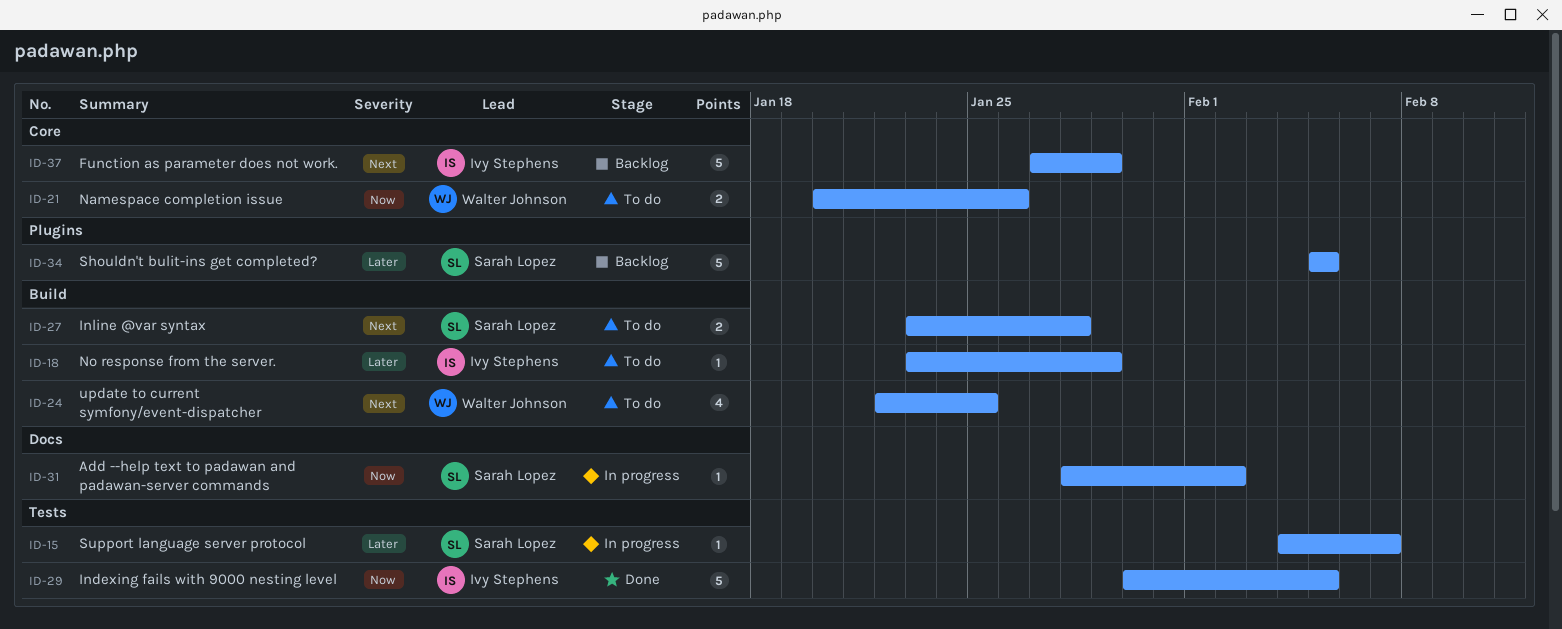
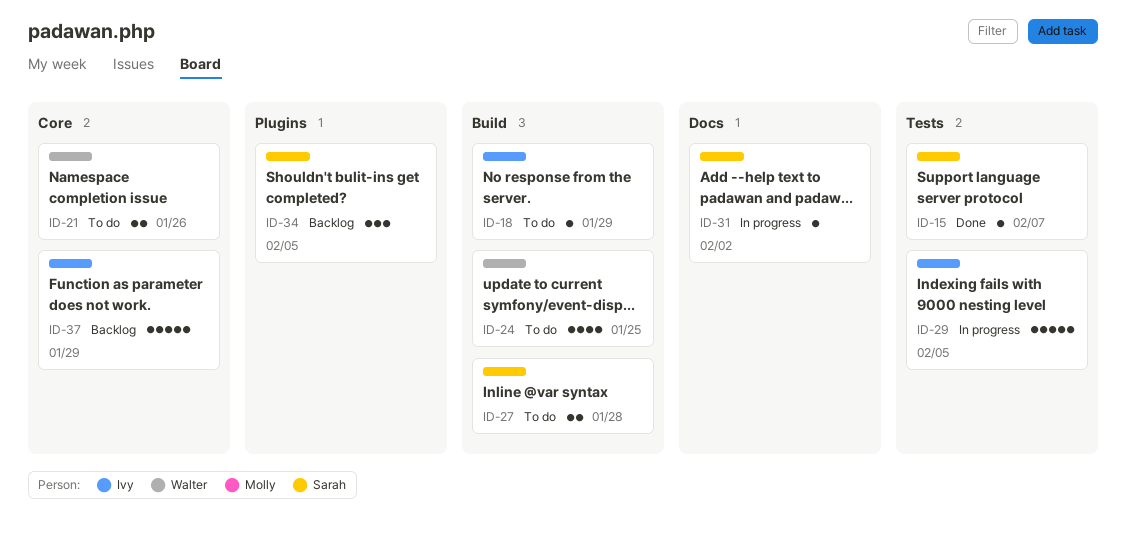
ID-15, status: In progress -> Done
ID-29, status: Done -> In progress
ID-34, estimate: 5 -> 3

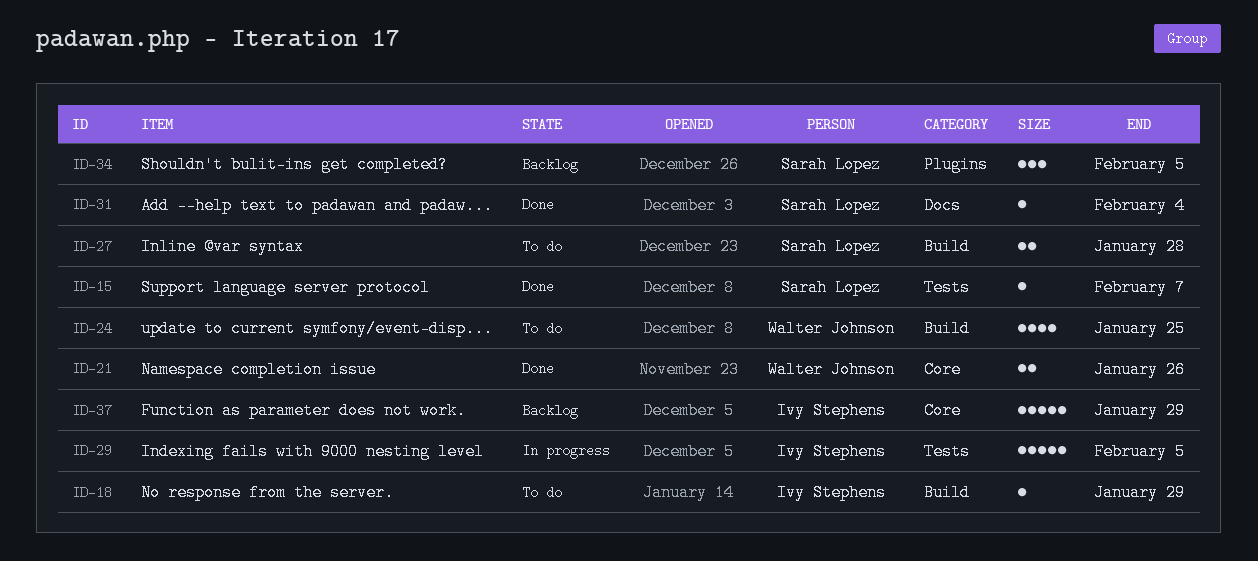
ID-21, status: To do -> Done
ID-31, status: In progress -> Done
ID-31, due: Feb 2 -> Feb 4

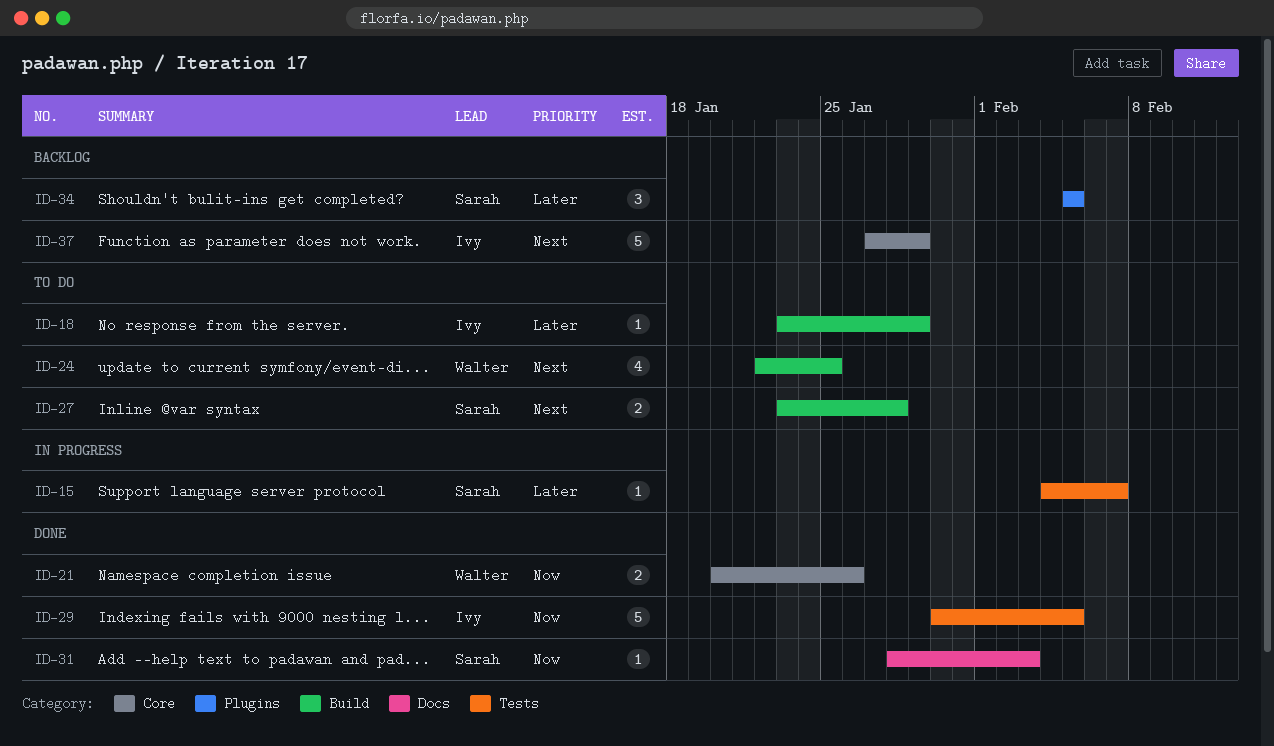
ID-15, status: Done -> In progress
ID-29, status: In progress -> Done
ID-31, due: Feb 4 -> Feb 3

